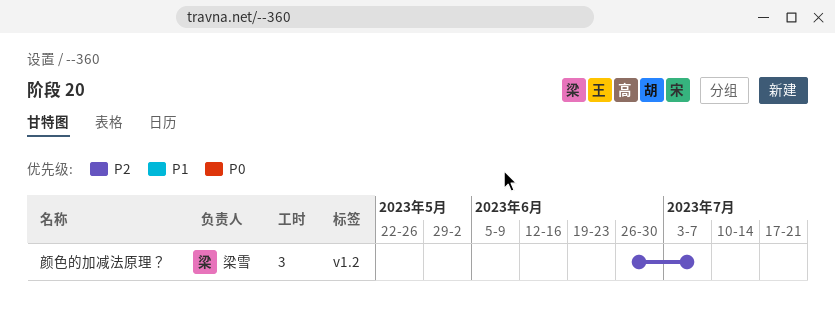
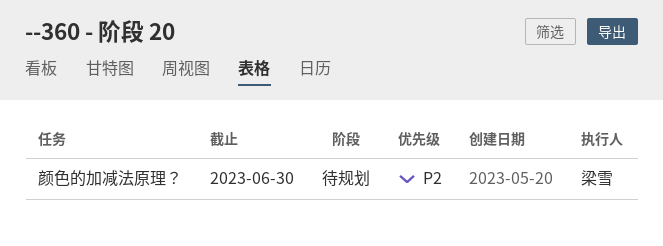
颜色的加减法原理？, due: Jul 7 -> Jun 30

